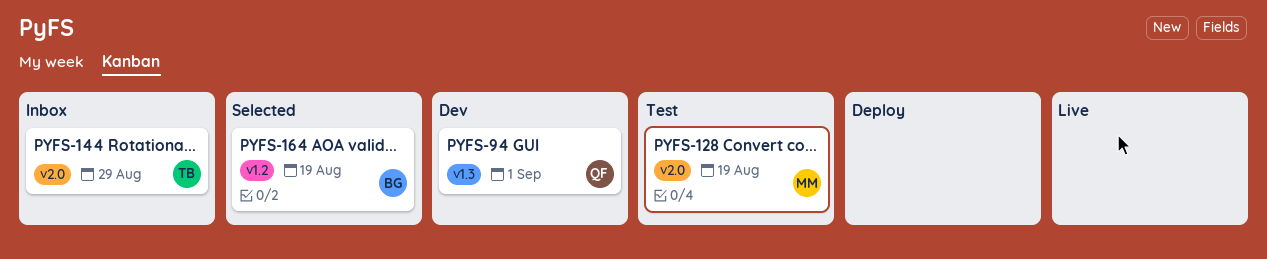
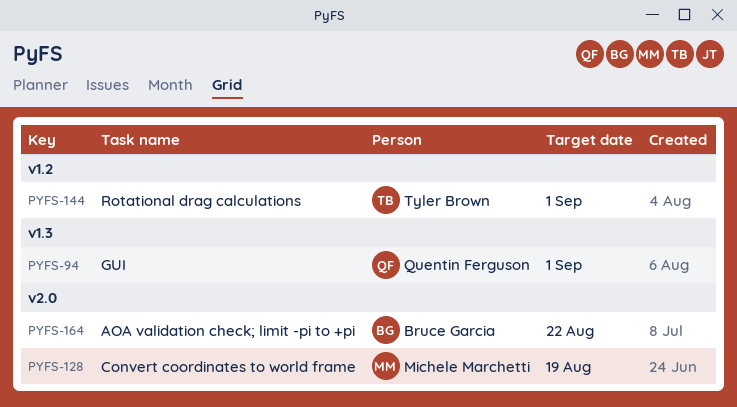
PYFS-144, label: v2.0 -> v1.2
PYFS-144, due: Aug 29 -> Sep 1
PYFS-164, label: v1.2 -> v2.0
PYFS-164, due: Aug 19 -> Aug 22

